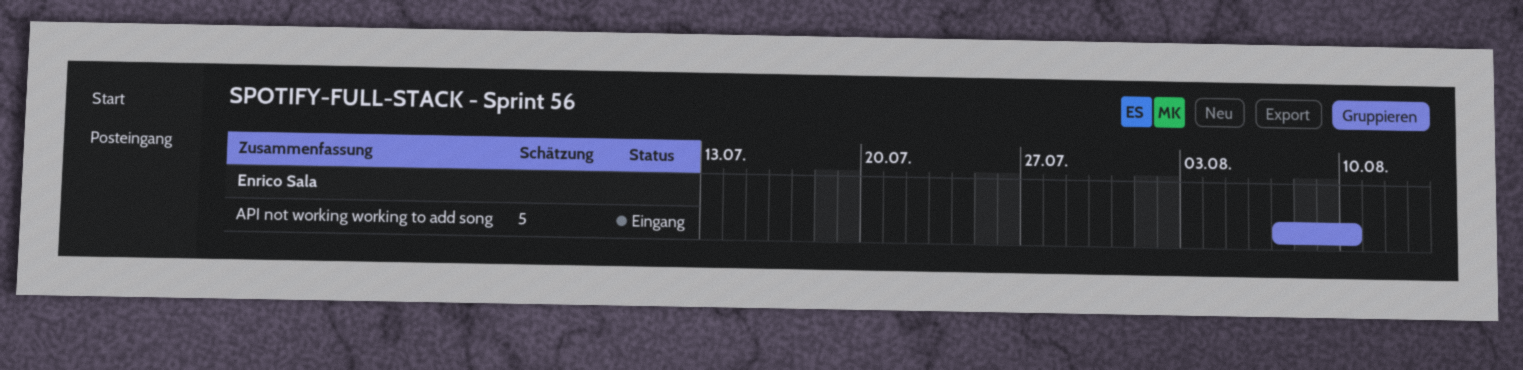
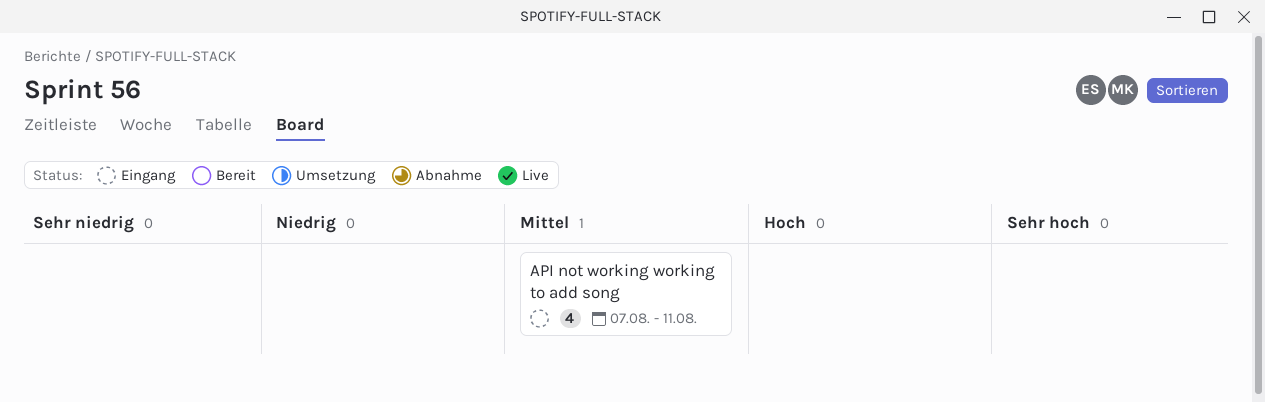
API not working working to add song, estimate: 5 -> 4
API not working working to add song, due: Aug 10 -> Aug 11

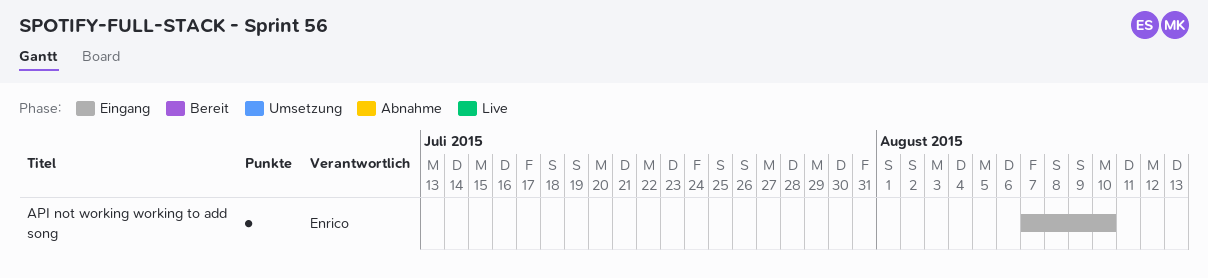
API not working working to add song, estimate: 4 -> 1
API not working working to add song, due: Aug 11 -> Aug 10

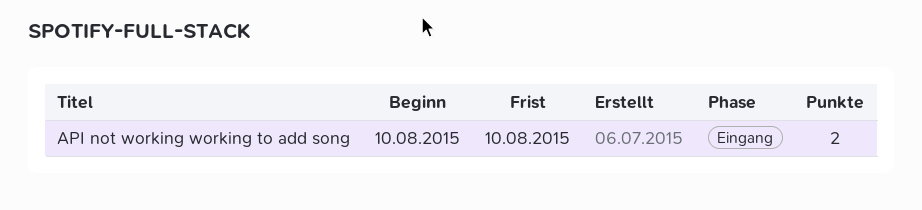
API not working working to add song, estimate: 1 -> 2
API not working working to add song, start: Aug 7 -> Aug 10

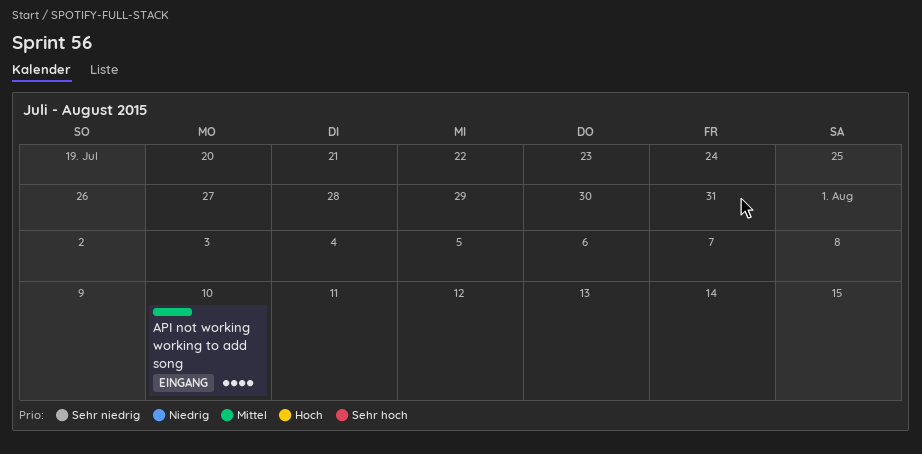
API not working working to add song, estimate: 2 -> 4

